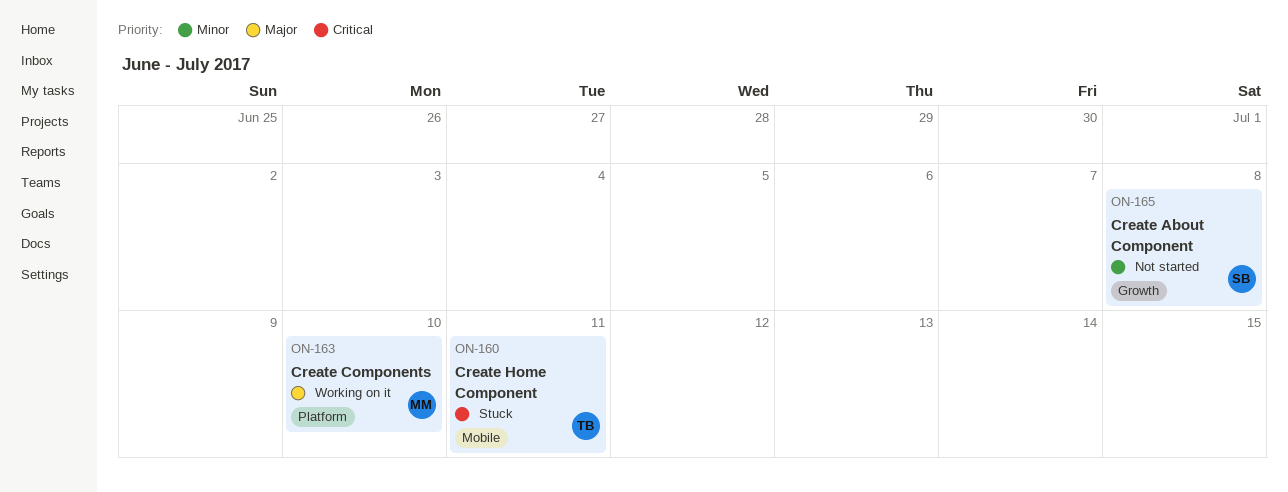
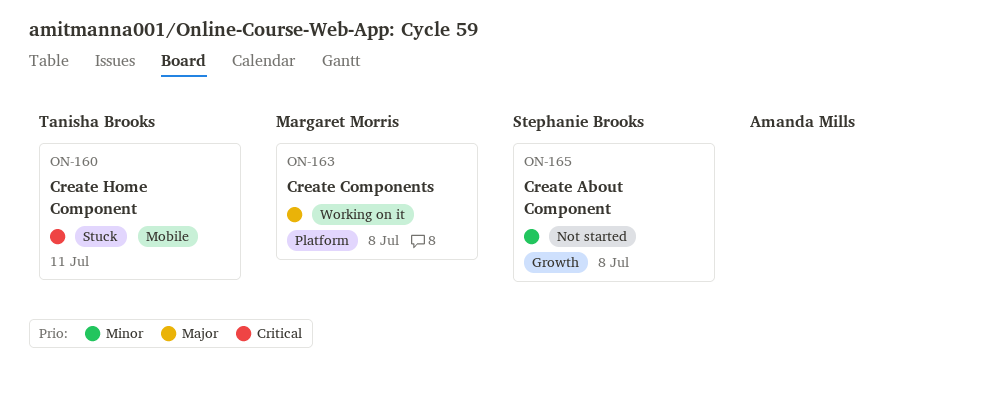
ON-163, due: Jul 10 -> Jul 8

